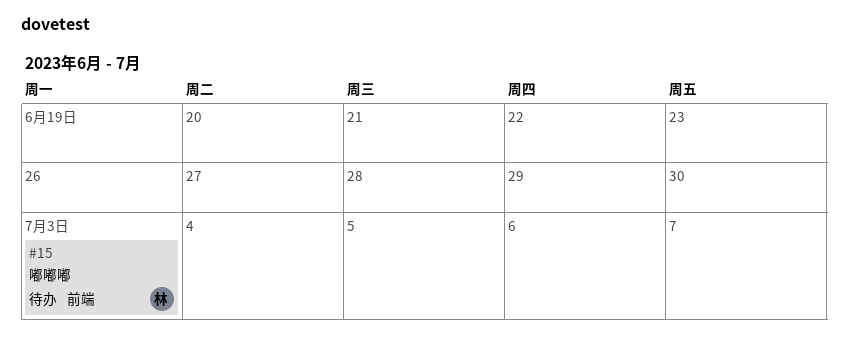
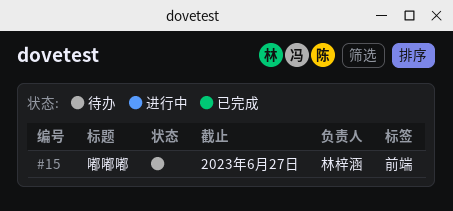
#15, due: Jul 3 -> Jun 27

